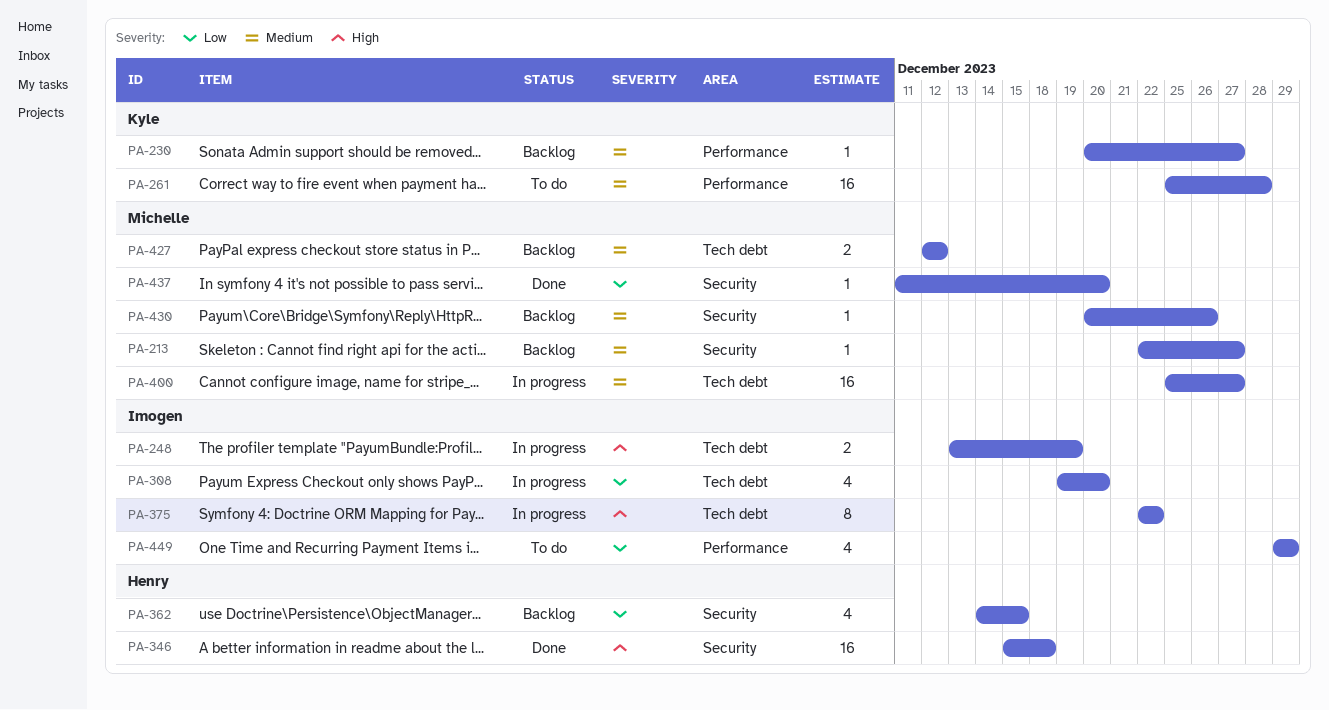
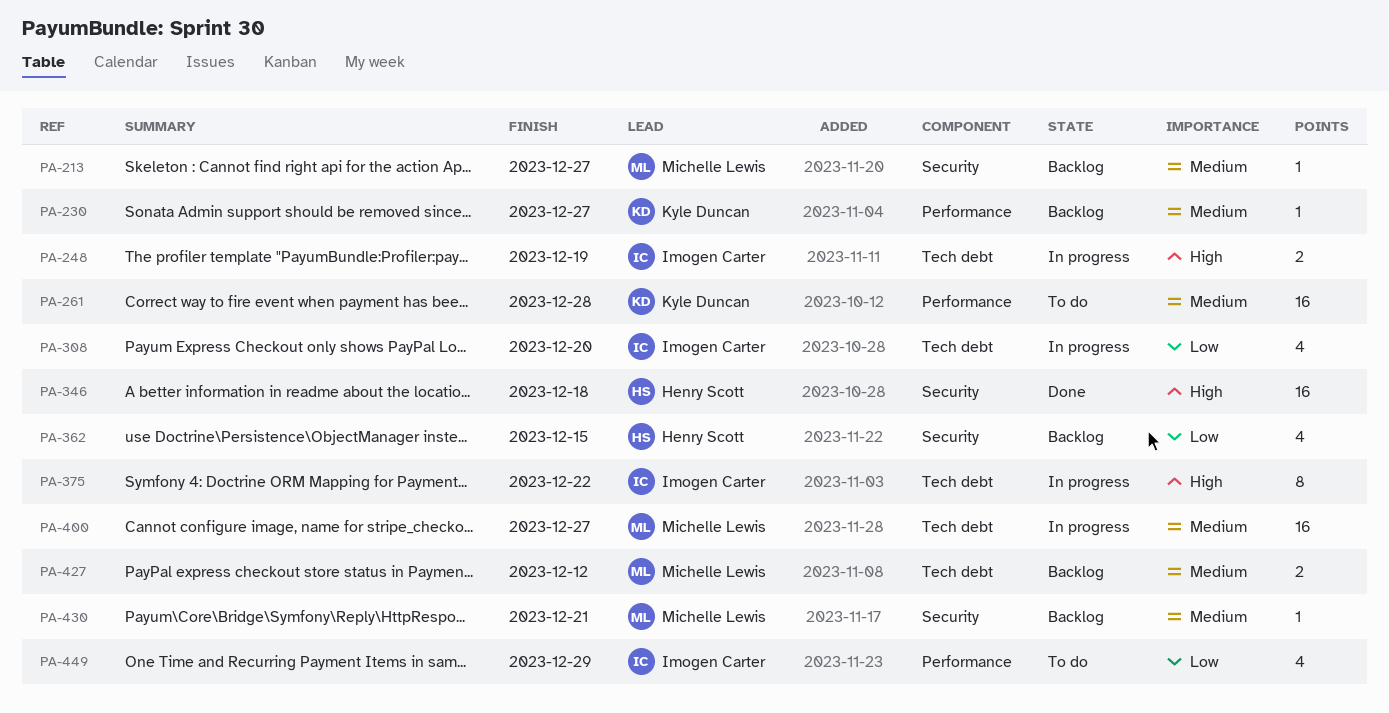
PA-430, due: Dec 26 -> Dec 21
PA-437: present -> none

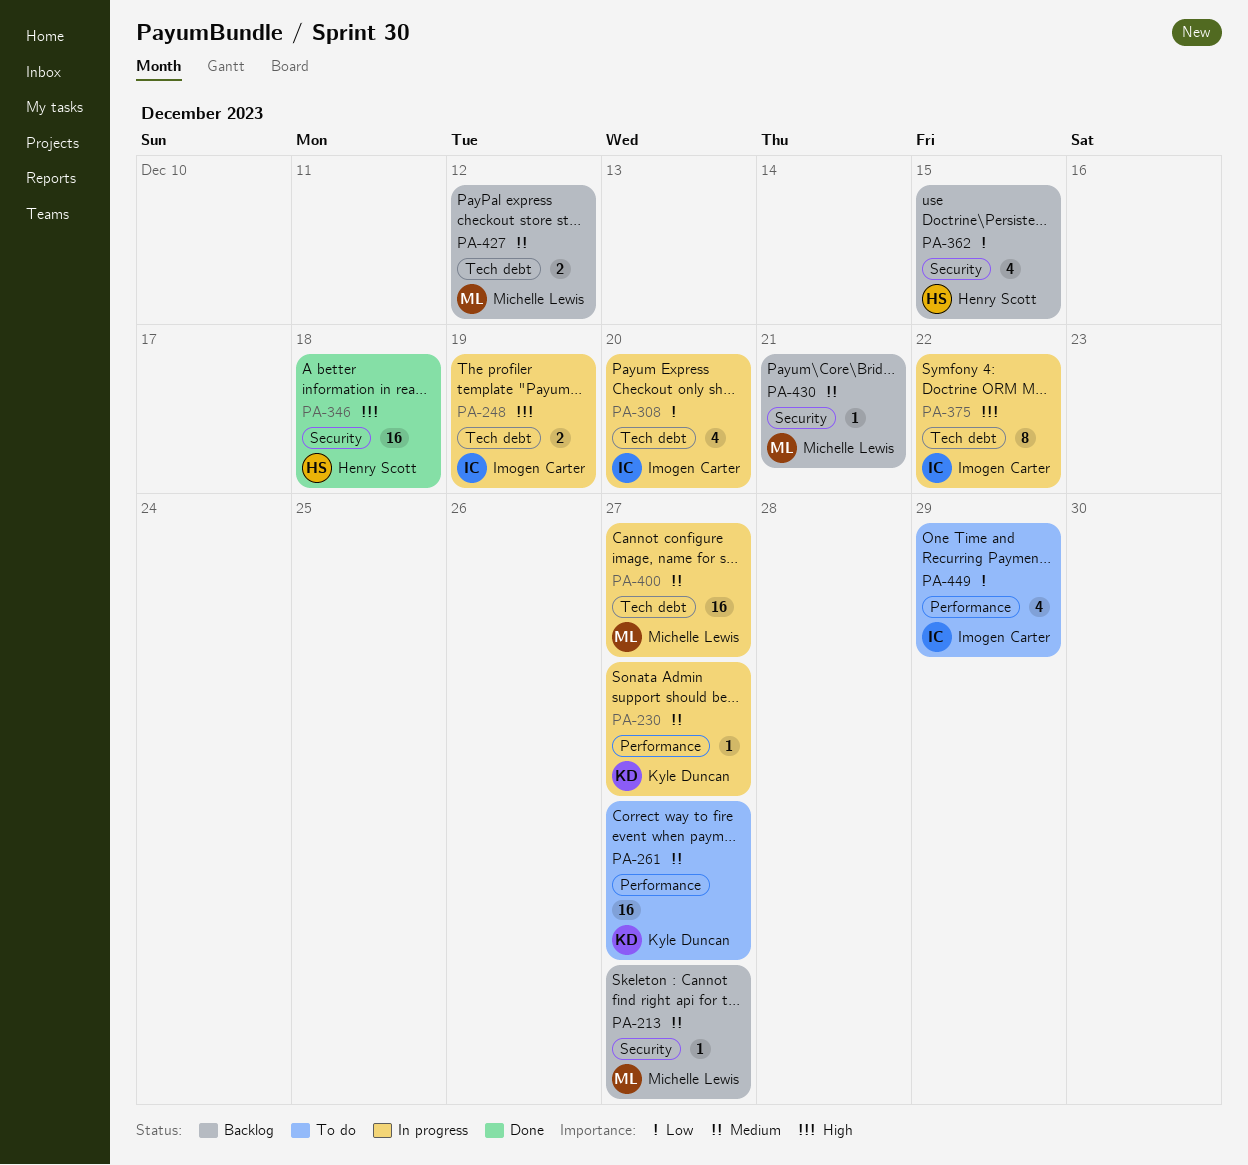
PA-230, status: Backlog -> In progress
PA-261, due: Dec 28 -> Dec 27

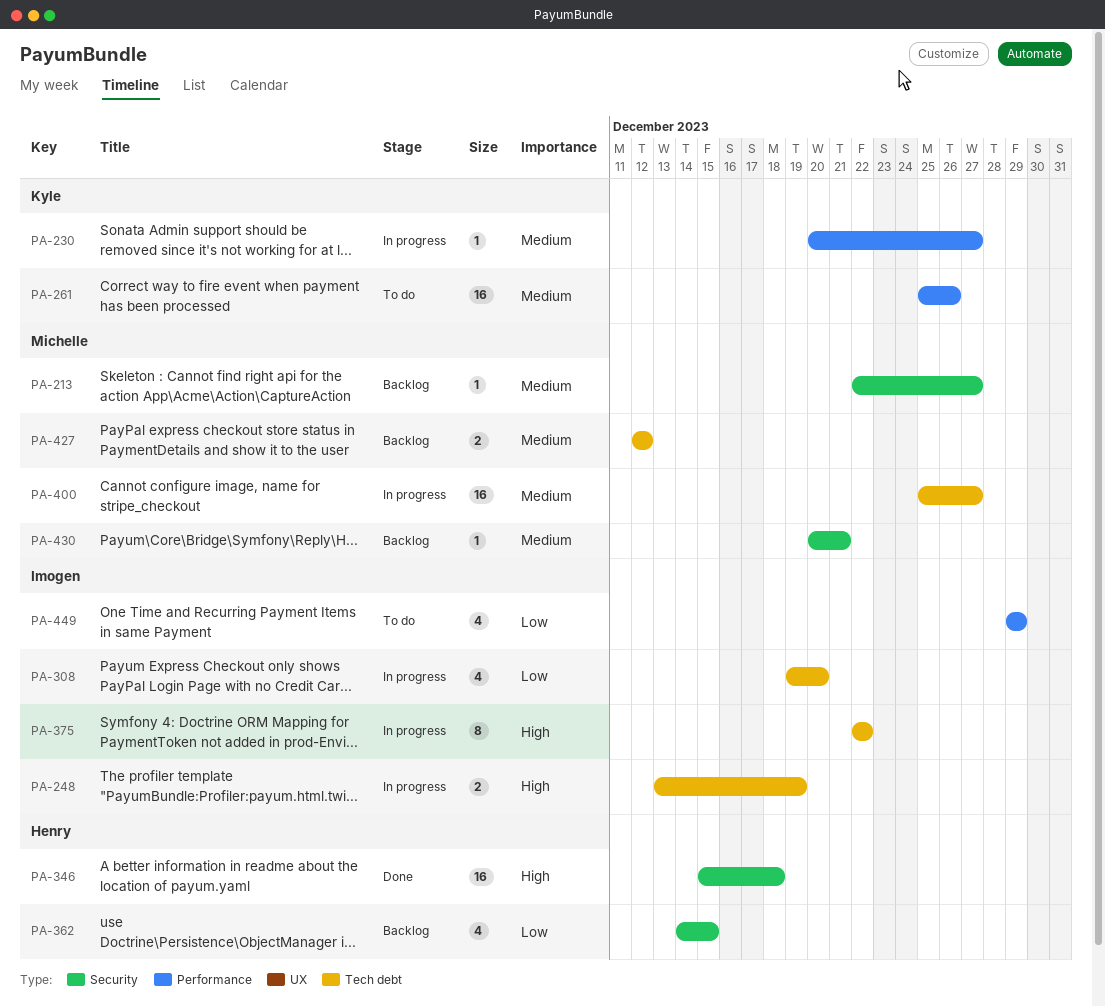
PA-261, due: Dec 27 -> Dec 26

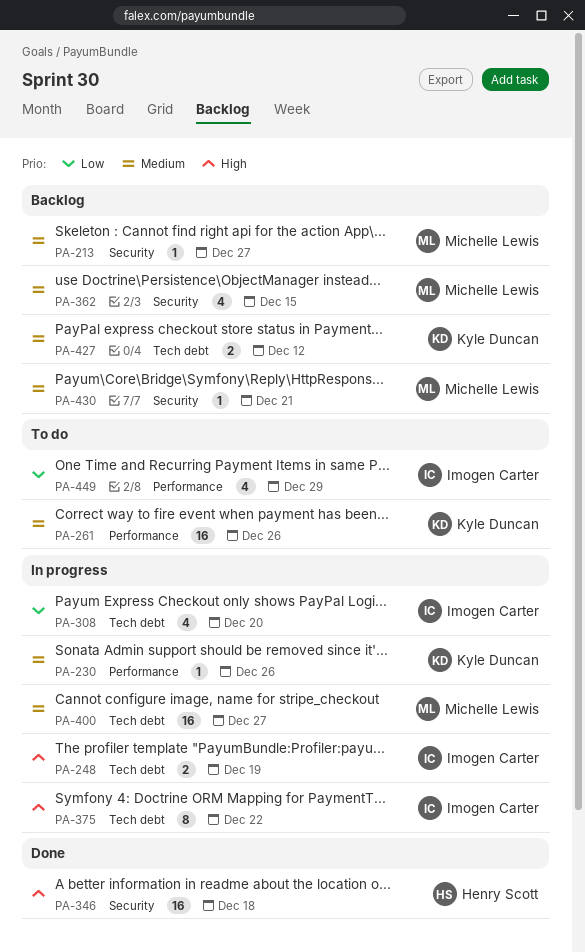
PA-230, due: Dec 27 -> Dec 26
PA-362, owner: Henry Scott -> Michelle Lewis
PA-362, priority: Low -> Medium
PA-427, owner: Michelle Lewis -> Kyle Duncan

